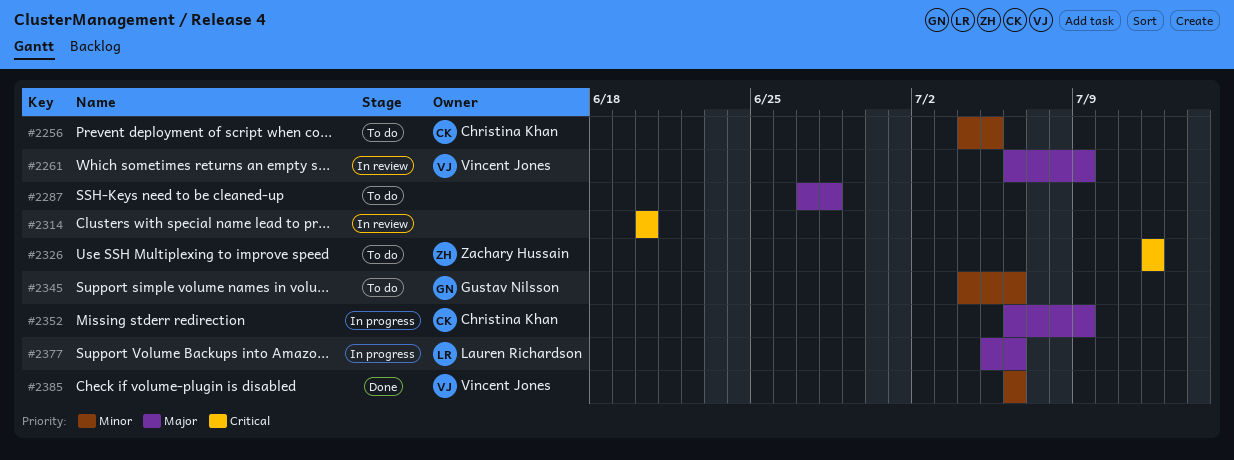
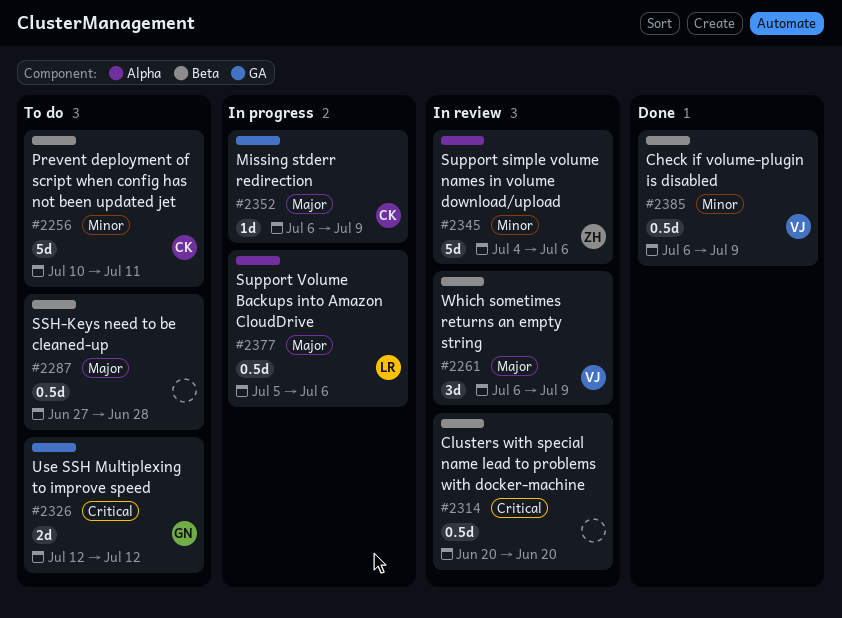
#2256, start: Jul 4 -> Jul 10
#2256, due: Jul 5 -> Jul 11
#2326, owner: Zachary Hussain -> Gustav Nilsson
#2345, status: To do -> In review
#2345, owner: Gustav Nilsson -> Zachary Hussain
#2385, due: Jul 6 -> Jul 9

